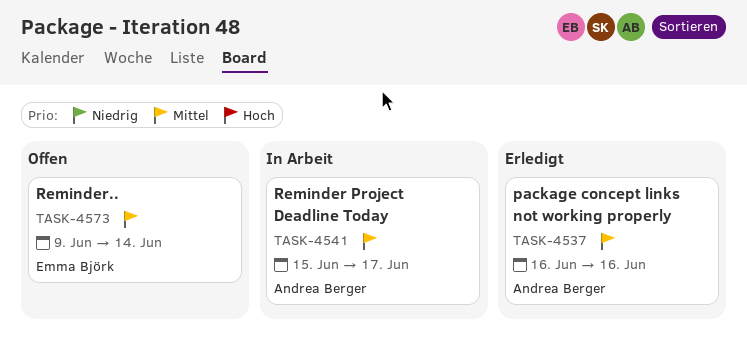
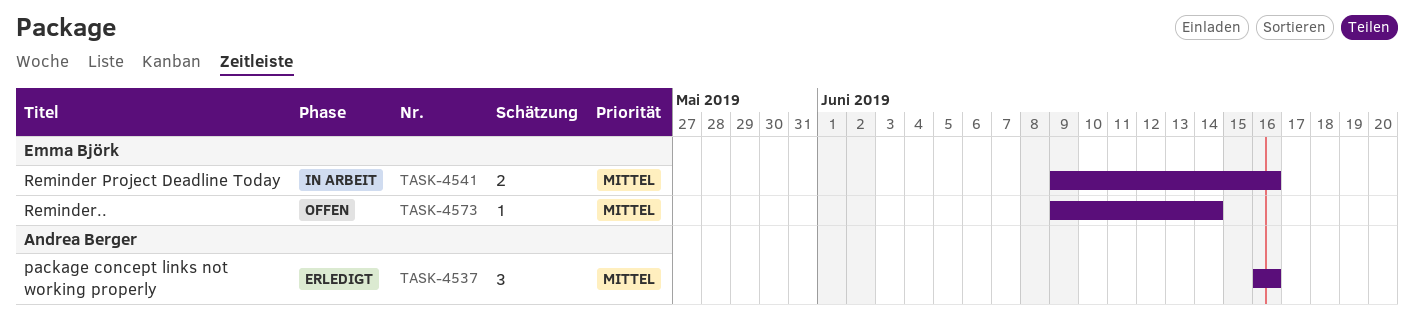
TASK-4541, owner: Andrea Berger -> Emma Björk
TASK-4541, start: Jun 15 -> Jun 9
TASK-4541, due: Jun 17 -> Jun 16

